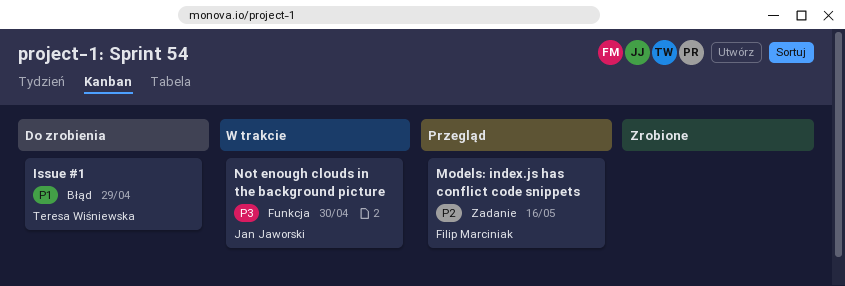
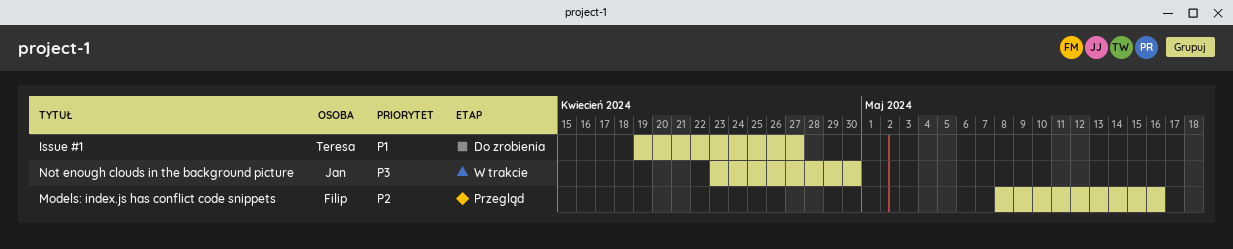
Issue #1, due: Apr 29 -> Apr 27

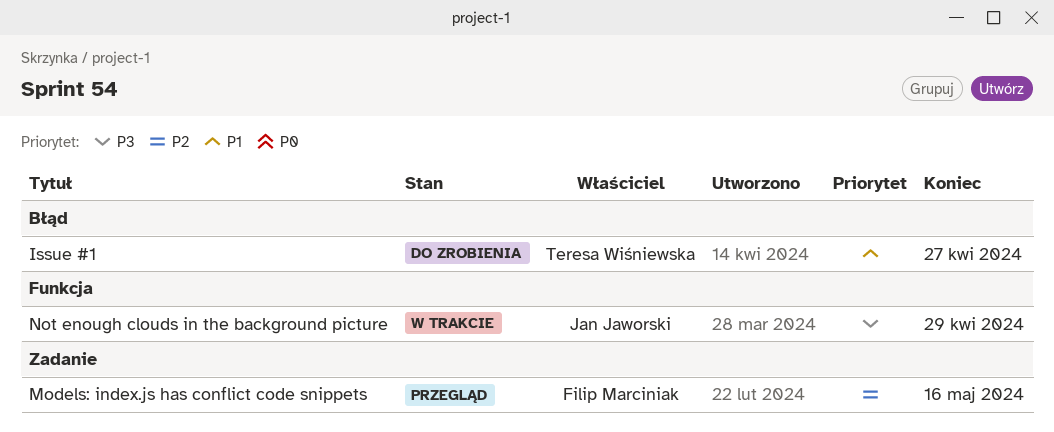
Not enough clouds in the background picture, due: Apr 30 -> Apr 29

